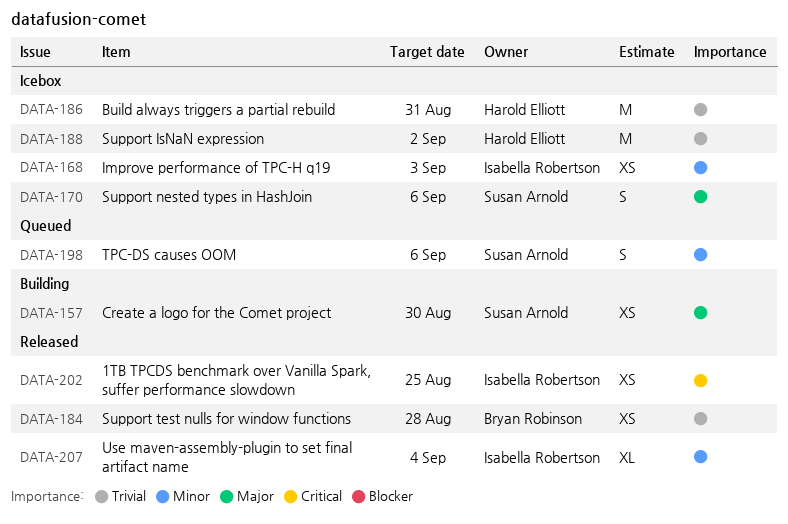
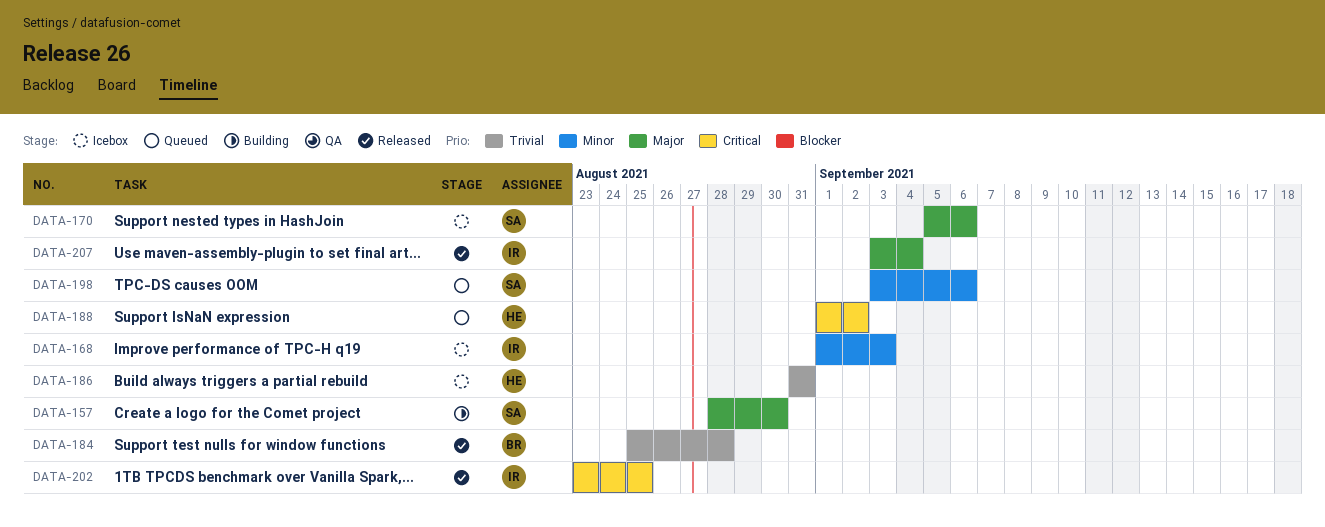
DATA-188, status: Icebox -> Queued
DATA-188, priority: Trivial -> Critical
DATA-207, priority: Minor -> Major

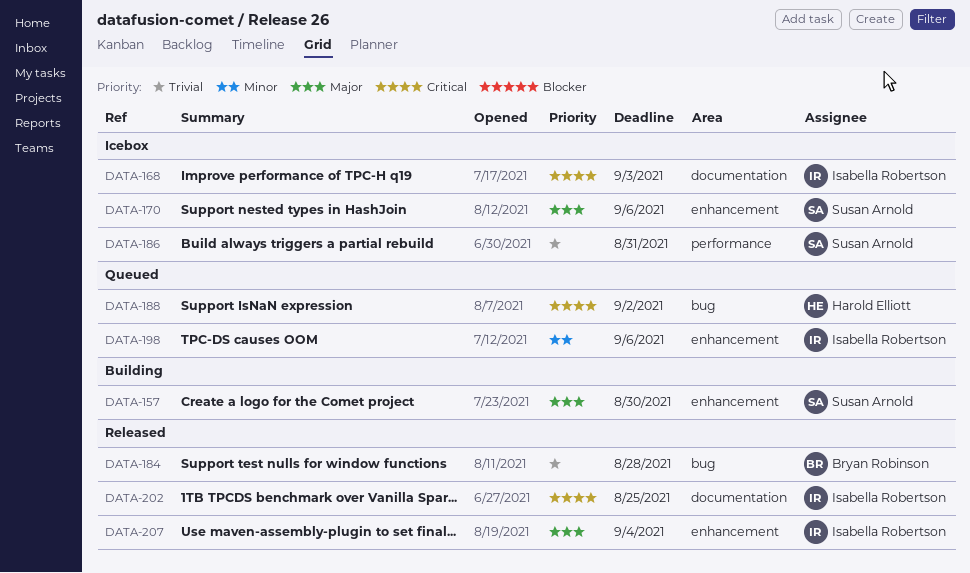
DATA-168, priority: Minor -> Critical
DATA-186, owner: Harold Elliott -> Susan Arnold
DATA-198, owner: Susan Arnold -> Isabella Robertson

